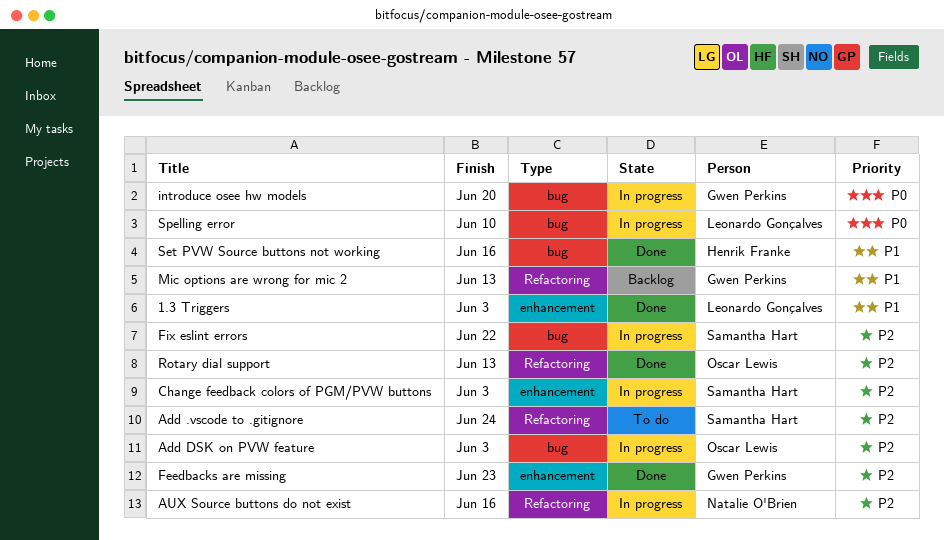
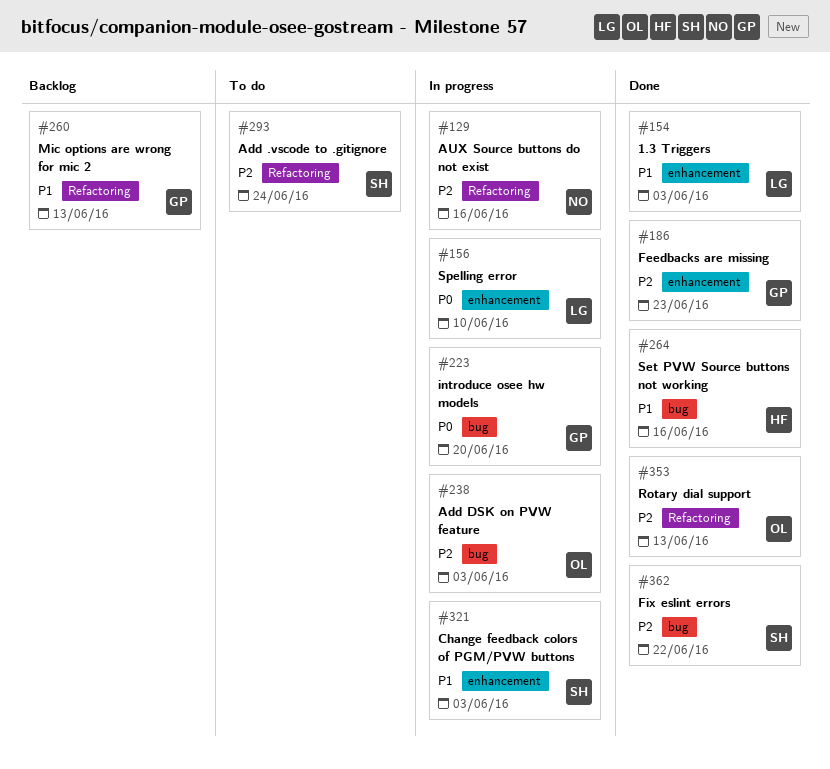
Change feedback colors of PGM/PVW buttons, priority: P2 -> P1
Fix eslint errors, status: In progress -> Done
Spelling error, label: bug -> enhancement

